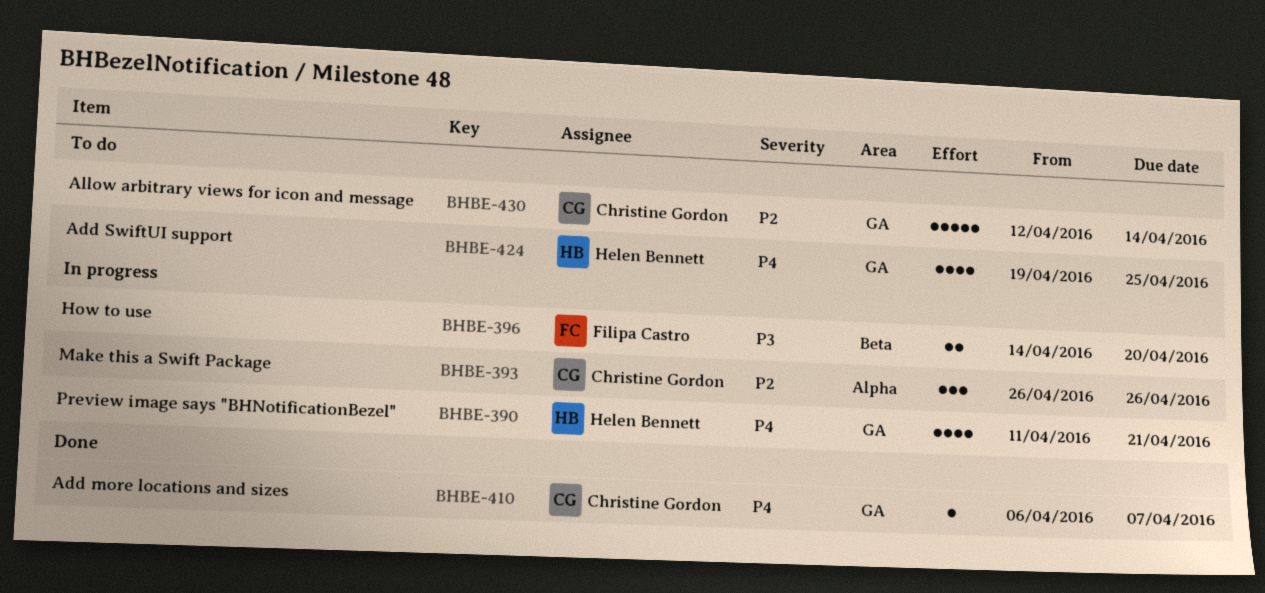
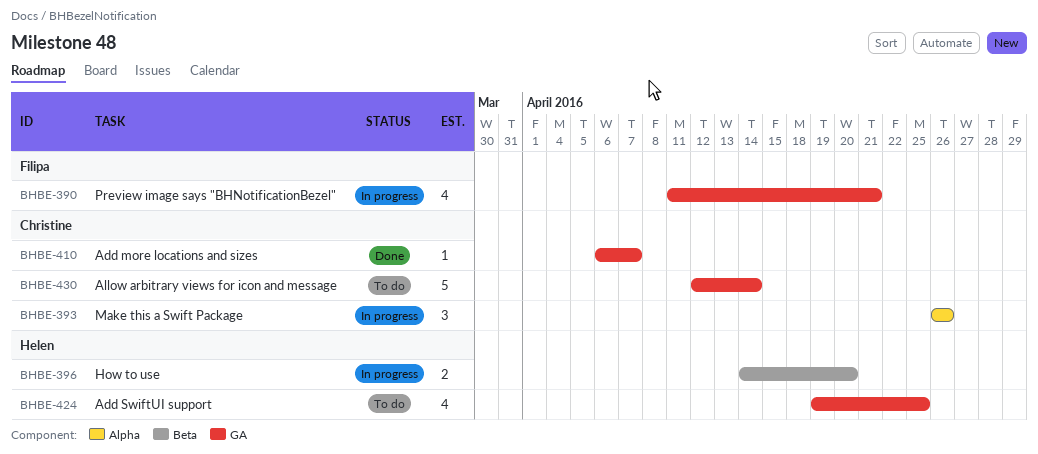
BHBE-390, owner: Helen Bennett -> Filipa Castro
BHBE-396, owner: Filipa Castro -> Helen Bennett

